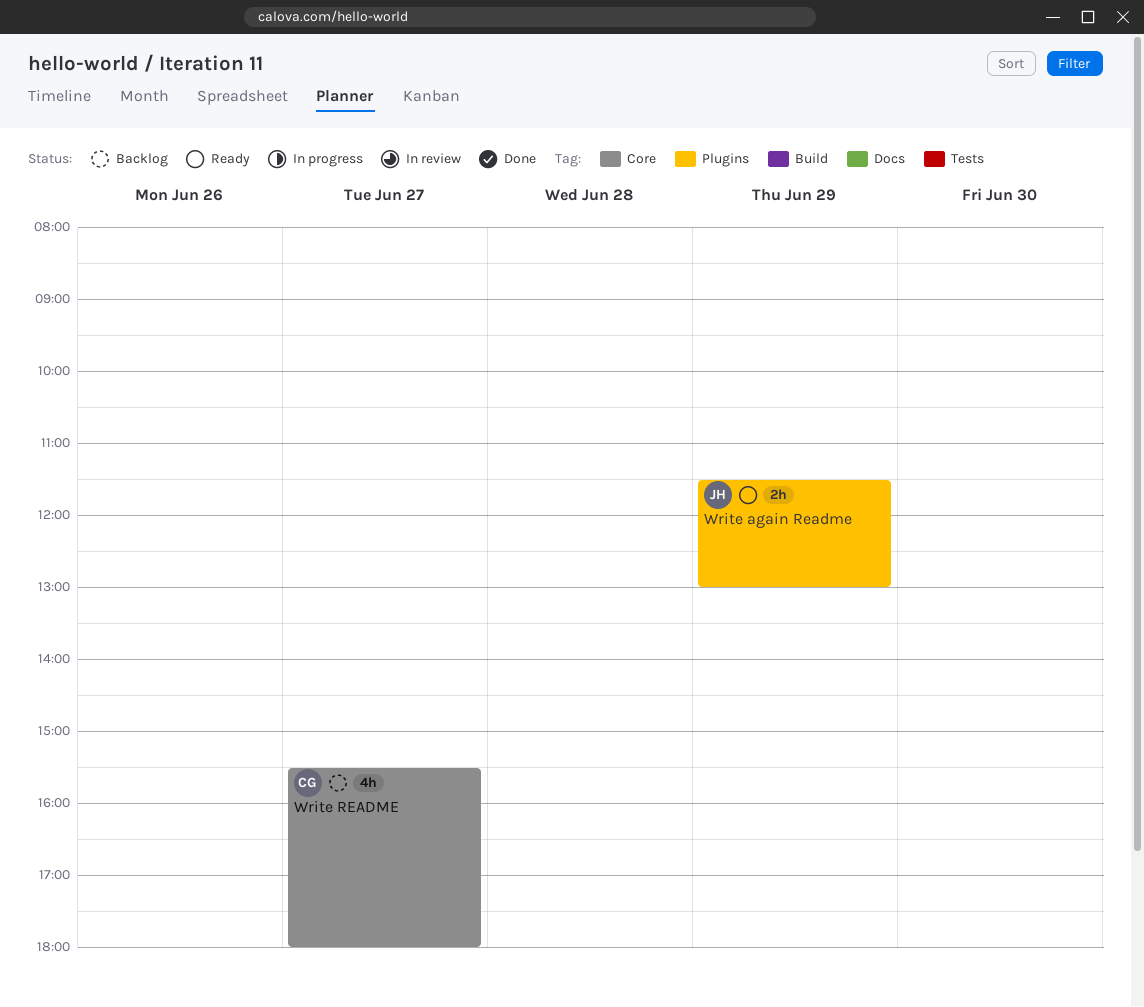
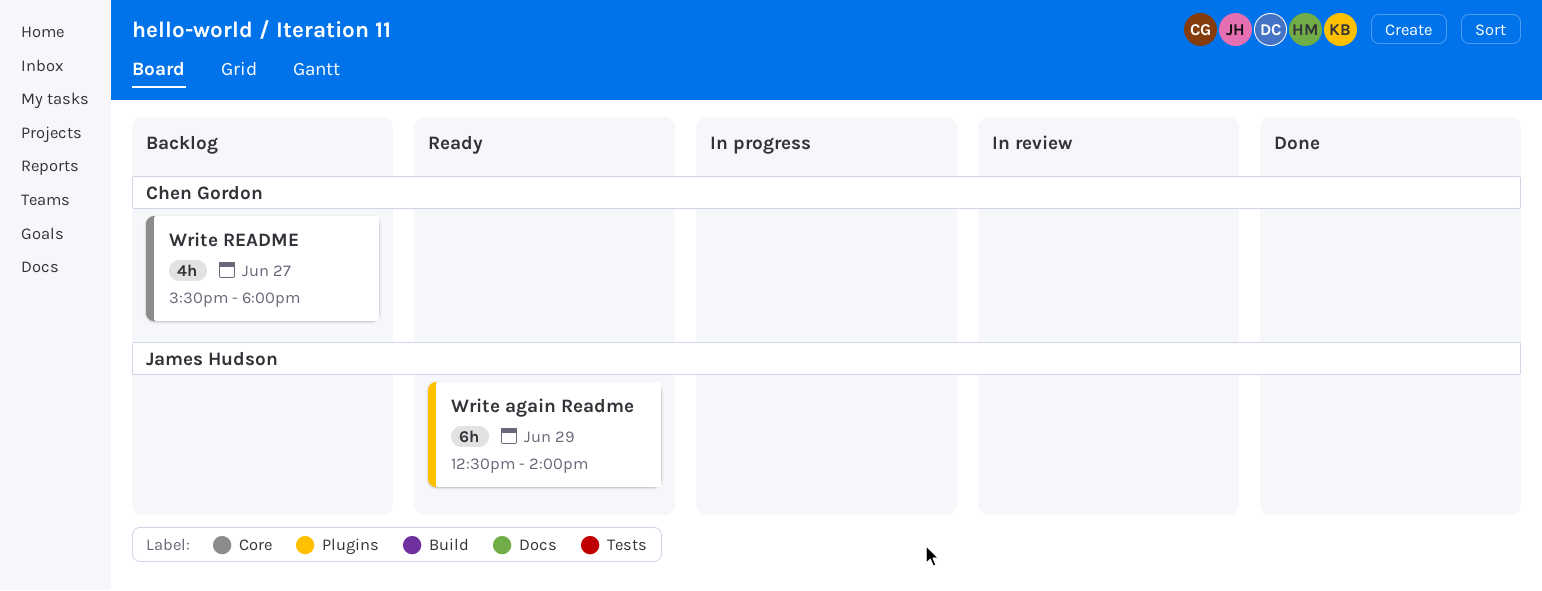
Write again Readme, estimate: 2h -> 6h
Write again Readme, begins: 11:30 -> 12:30
Write again Readme, ends: 13:00 -> 14:00

